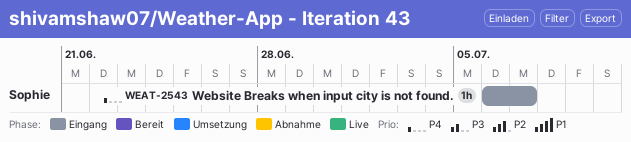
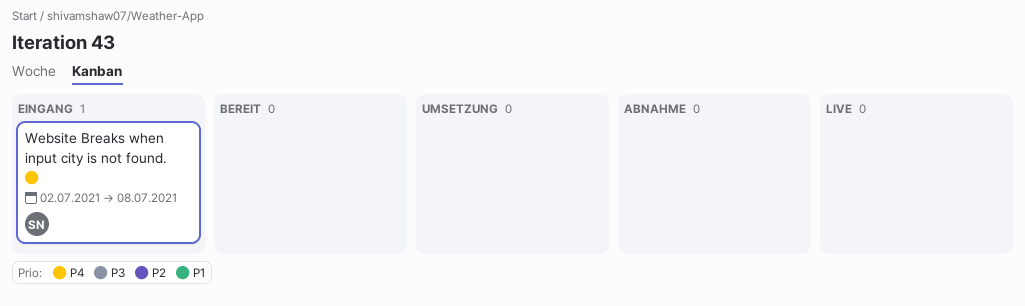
Website Breaks when input city is not found., start: Jul 6 -> Jul 2
Website Breaks when input city is not found., due: Jul 7 -> Jul 8

